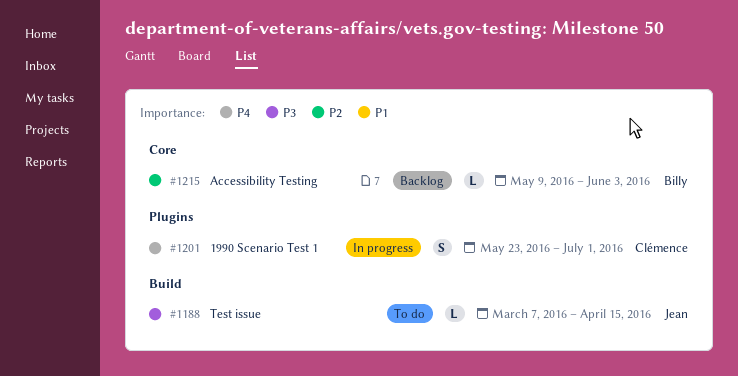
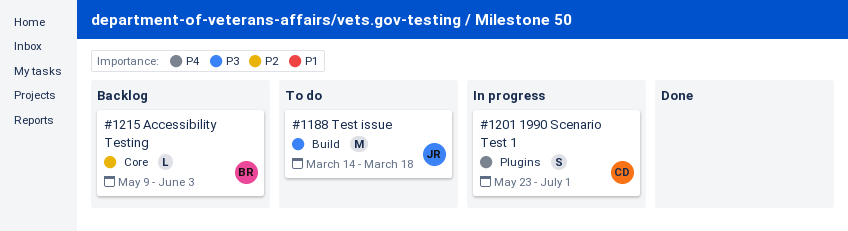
#1188, estimate: L -> M
#1188, start: Mar 7 -> Mar 14
#1188, due: Apr 15 -> Mar 18

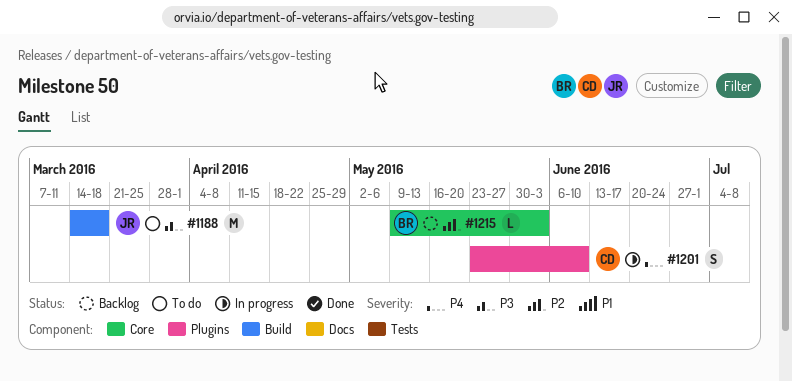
#1201, due: Jul 1 -> Jun 10

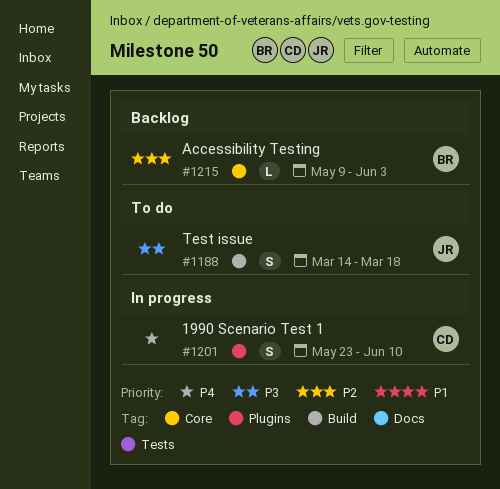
#1188, estimate: M -> S

